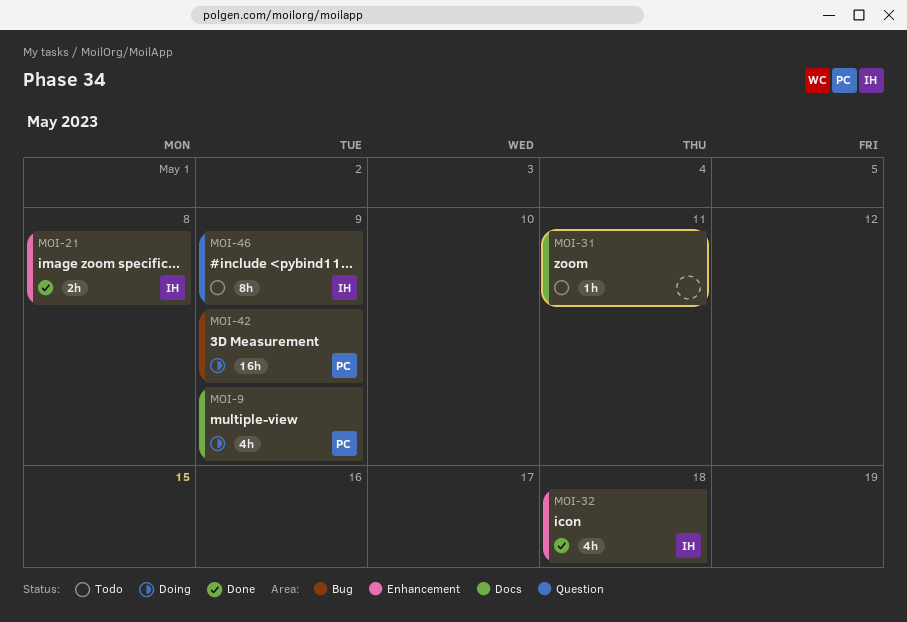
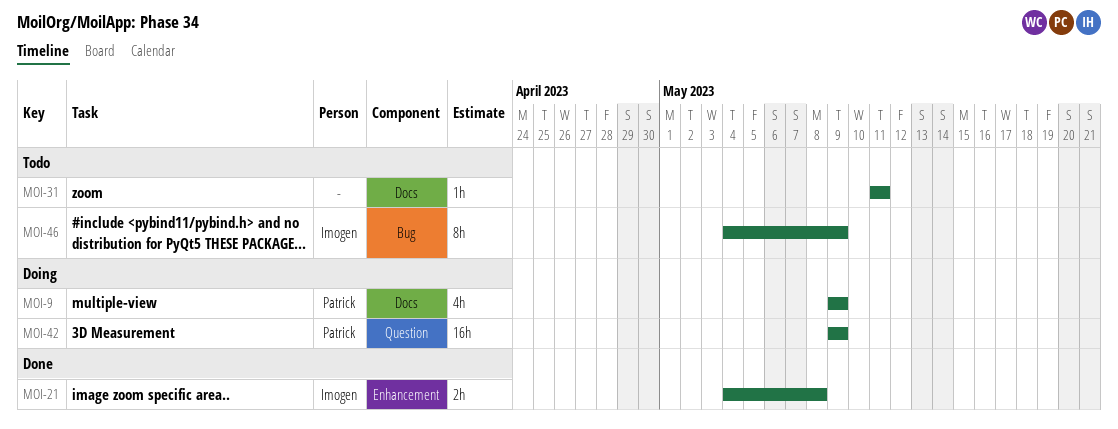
MOI-32: present -> none
MOI-42, label: Bug -> Question
MOI-46, label: Question -> Bug

